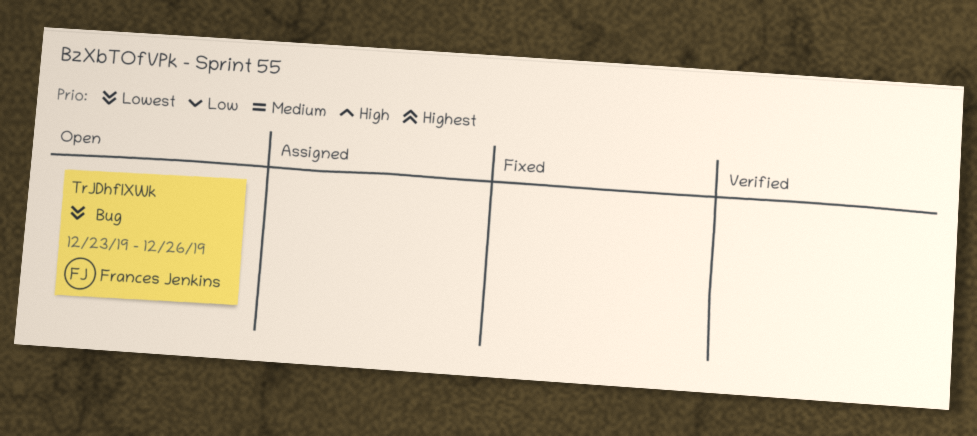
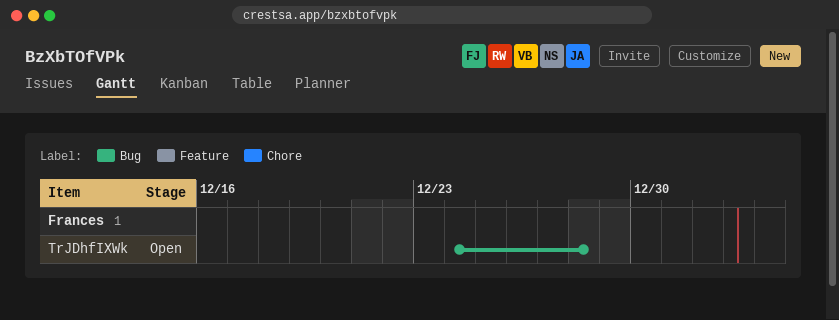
TrJDhfIXWk, start: Dec 23 -> Dec 24
TrJDhfIXWk, due: Dec 26 -> Dec 28

